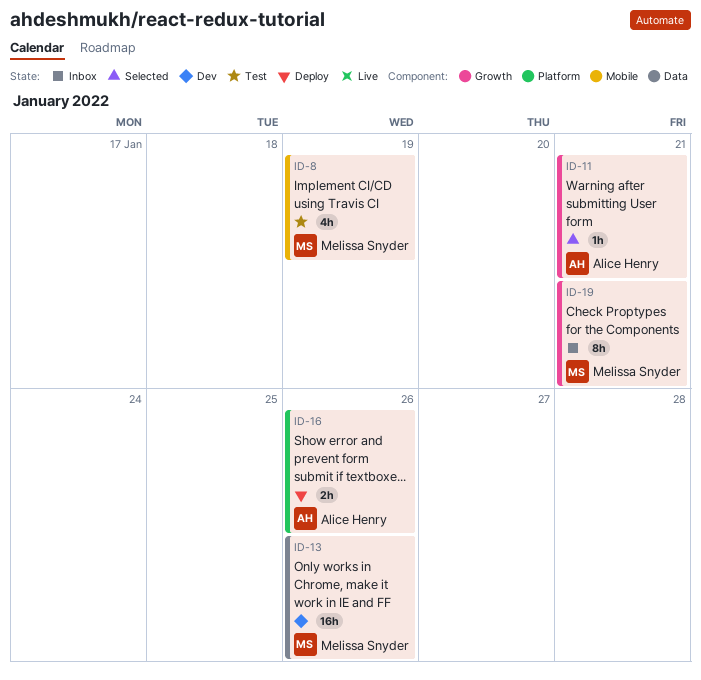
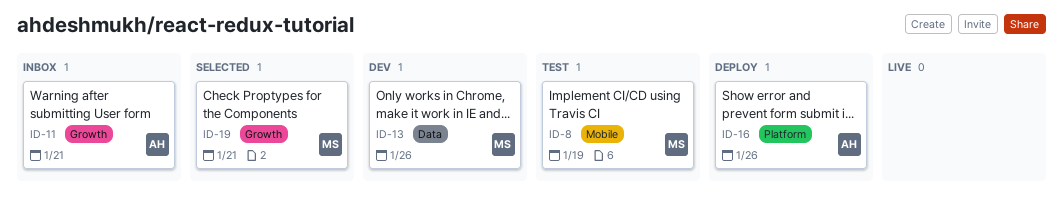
ID-11, status: Selected -> Inbox
ID-19, status: Inbox -> Selected

